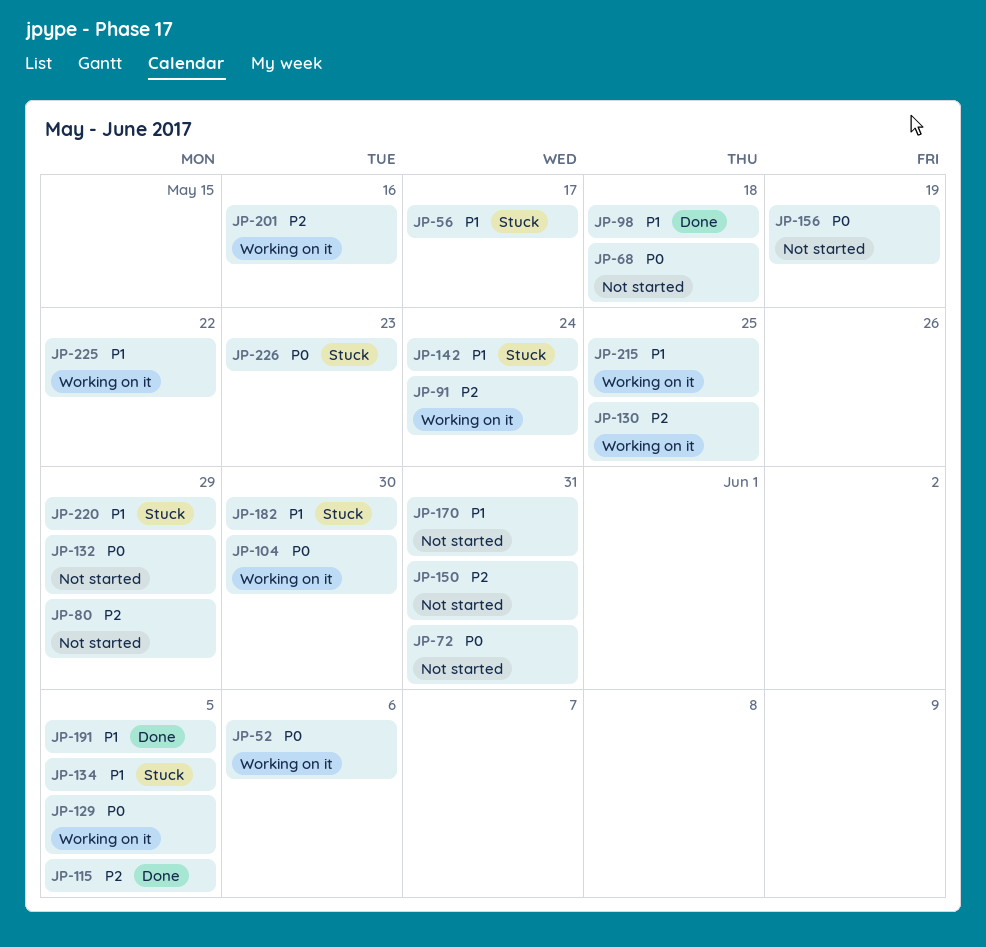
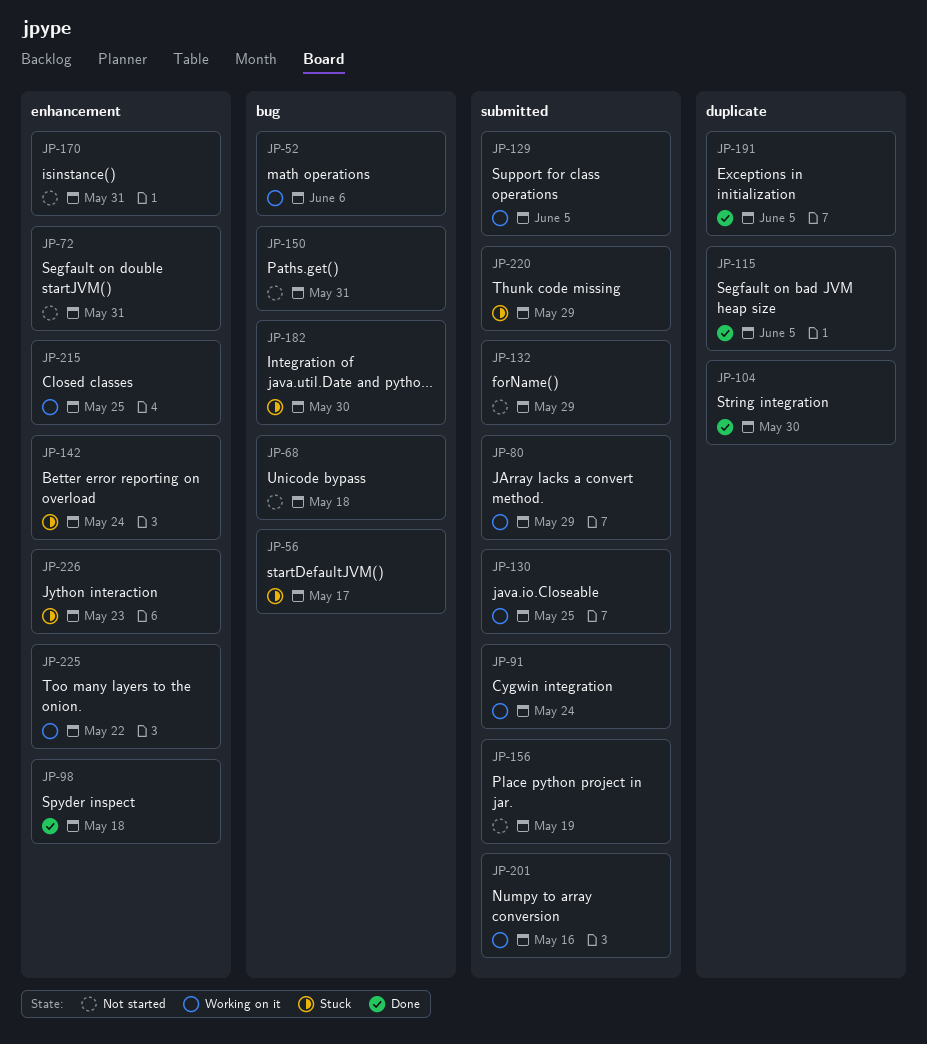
JP-80, status: Not started -> Working on it
JP-104, status: Working on it -> Done
JP-134: present -> none

